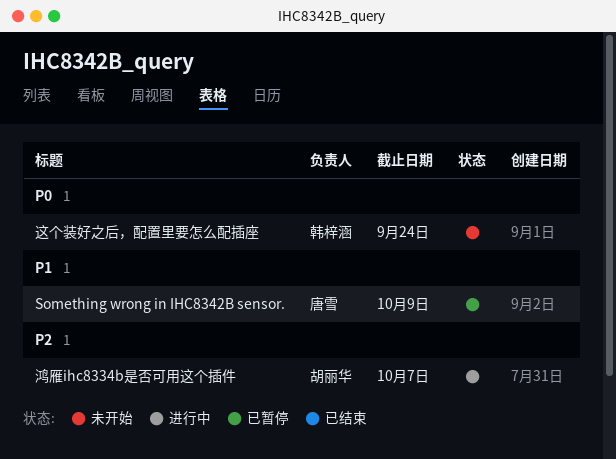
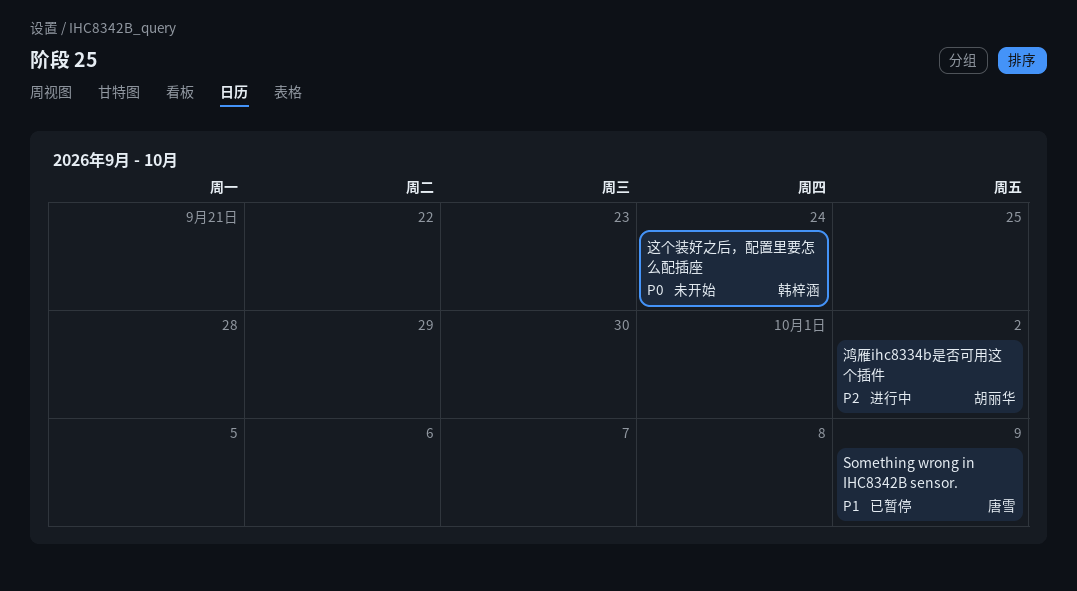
鸿雁ihc8334b是否可用这个插件, due: Oct 7 -> Oct 2

